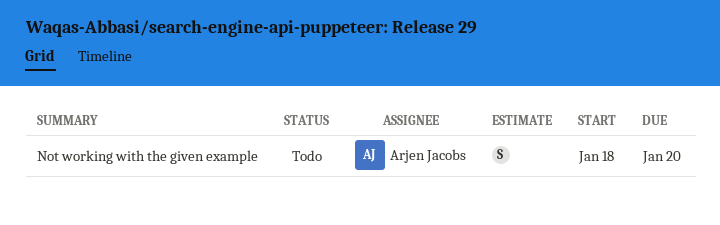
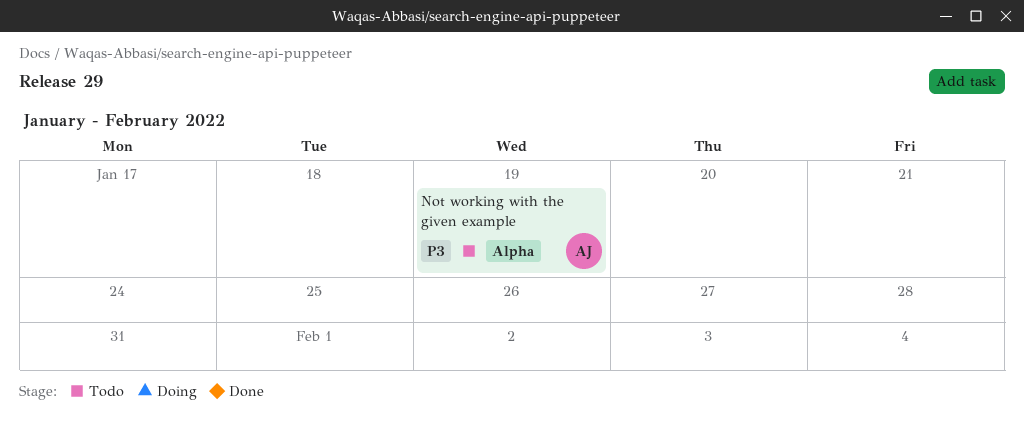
Not working with the given example, due: Jan 20 -> Jan 19

